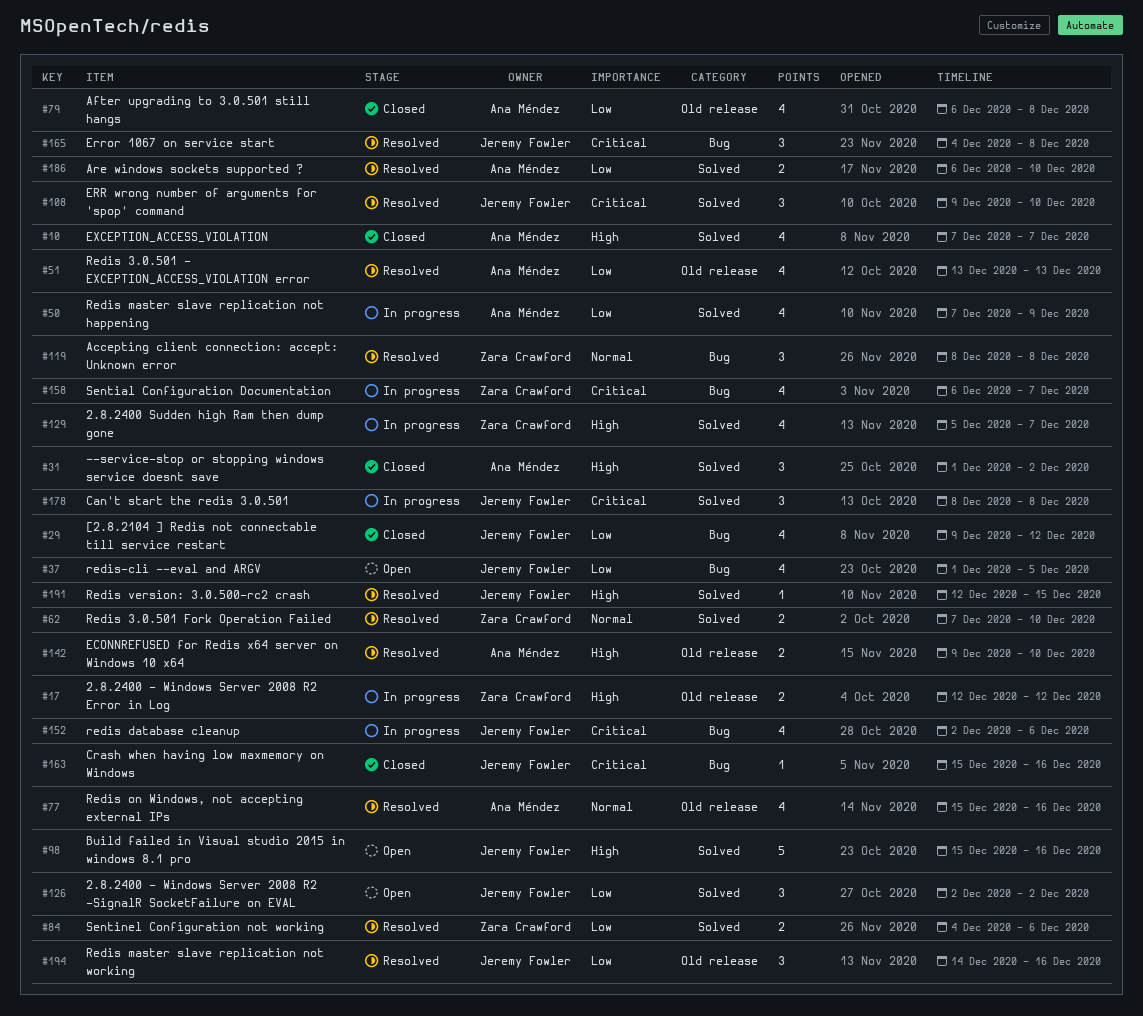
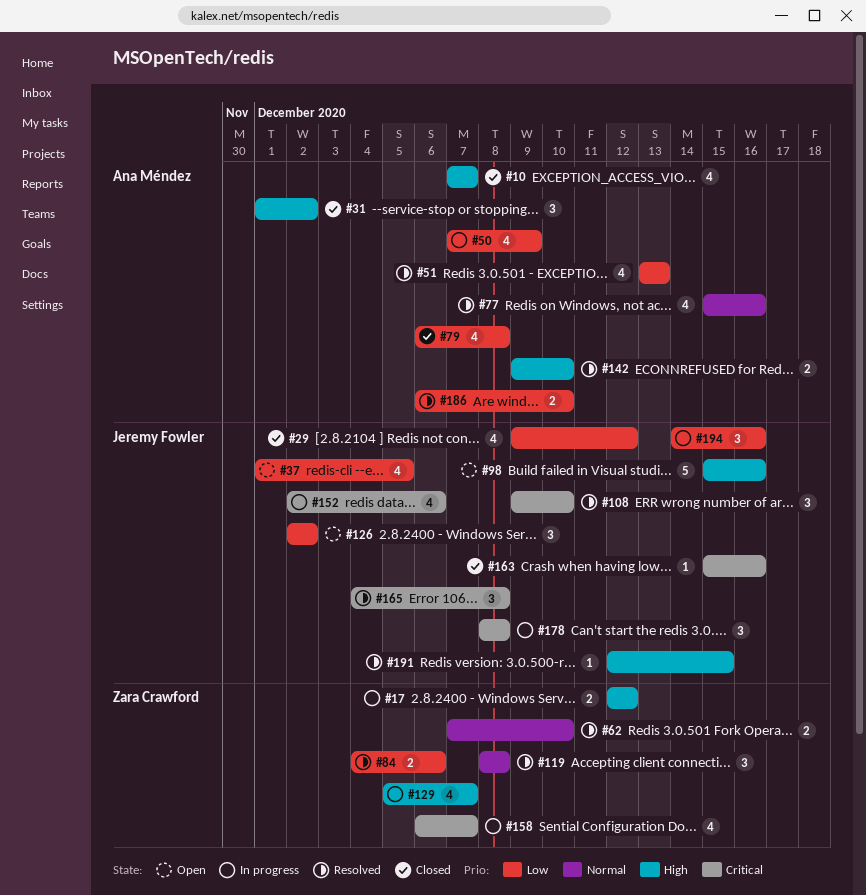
#194, status: Resolved -> In progress

